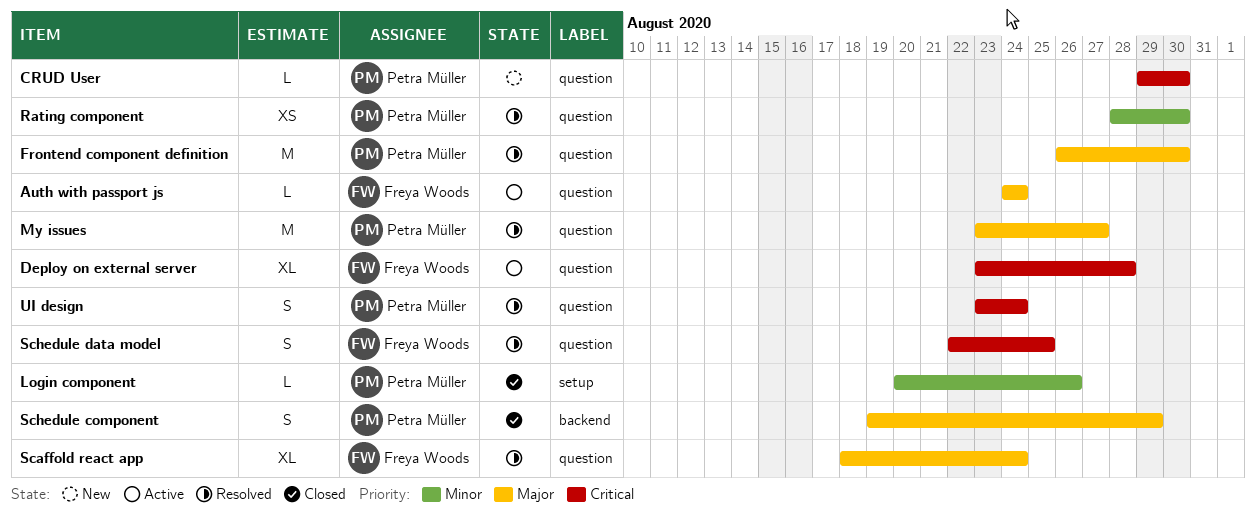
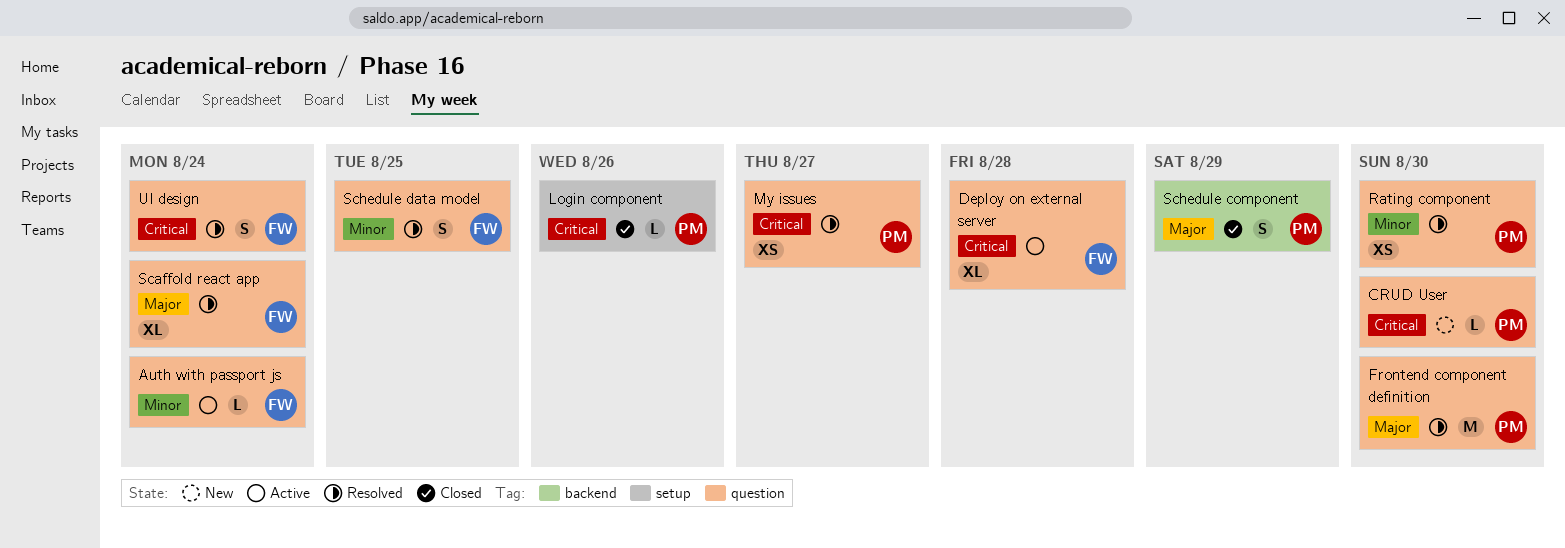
Auth with passport js, priority: Major -> Minor
Login component, priority: Minor -> Critical
My issues, priority: Major -> Critical
My issues, estimate: M -> XS
Schedule data model, priority: Critical -> Minor
UI design, owner: Petra Müller -> Freya Woods

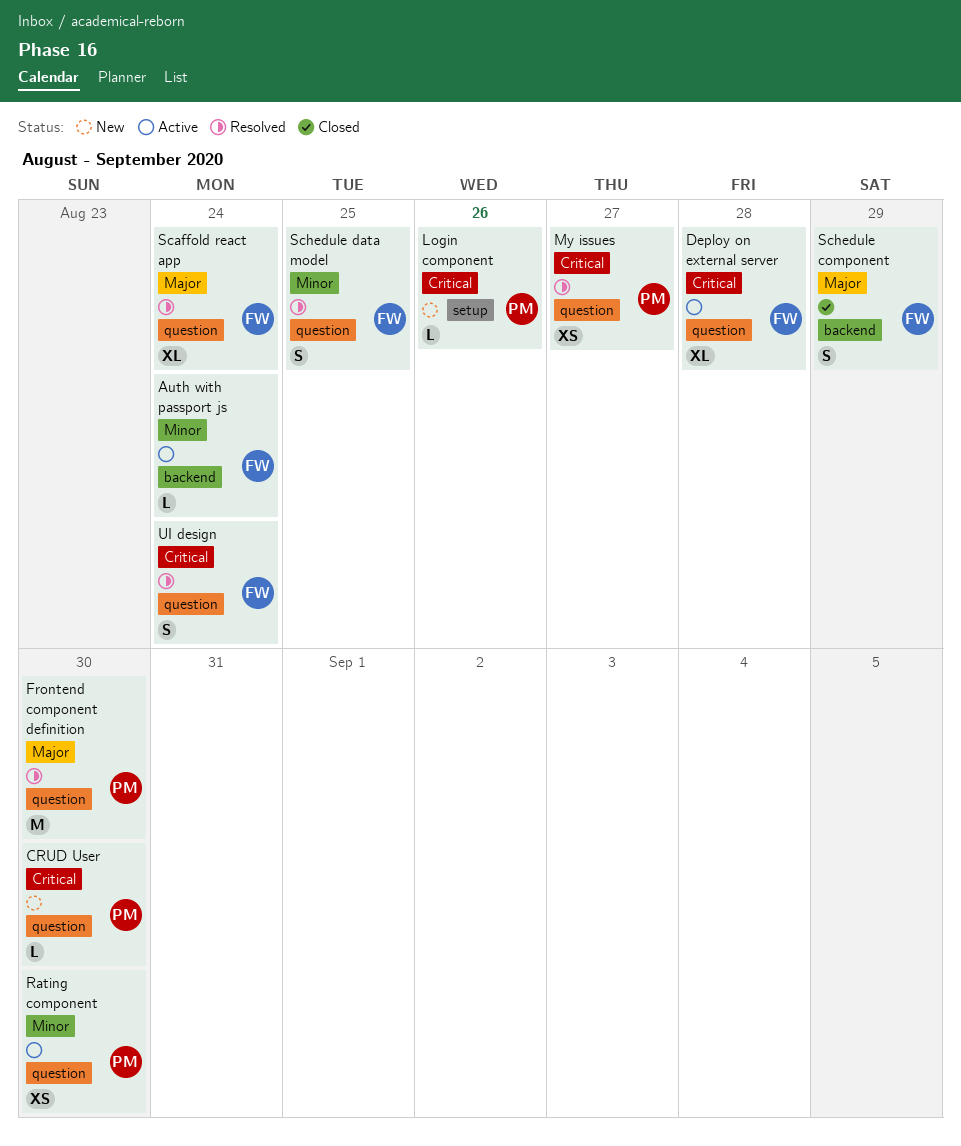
Auth with passport js, label: question -> backend
Login component, status: Closed -> New
Rating component, status: Resolved -> Active
Schedule component, owner: PM -> FW

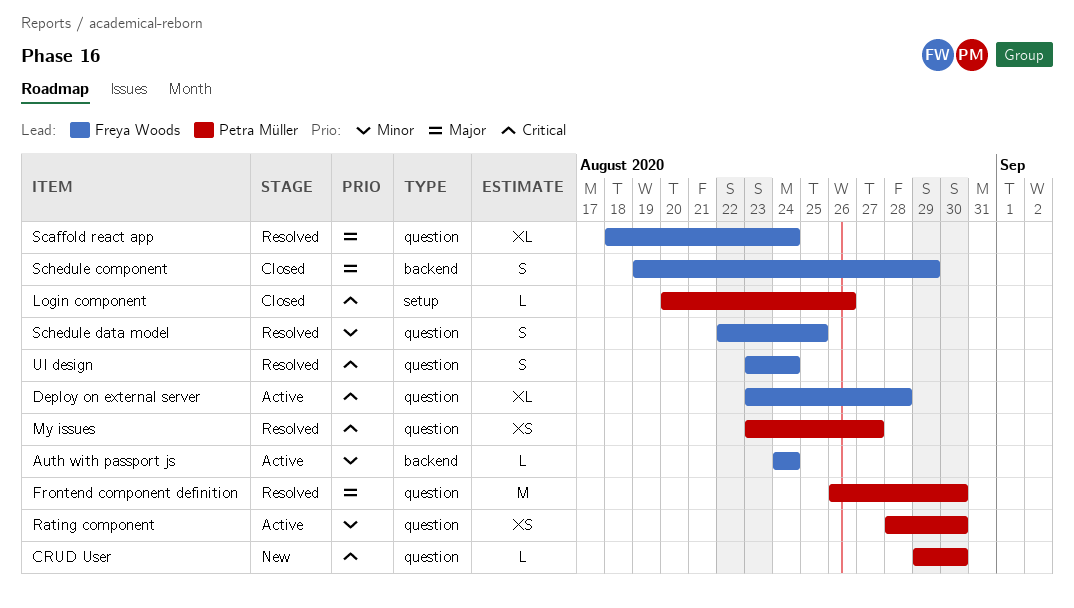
Login component, status: New -> Closed

